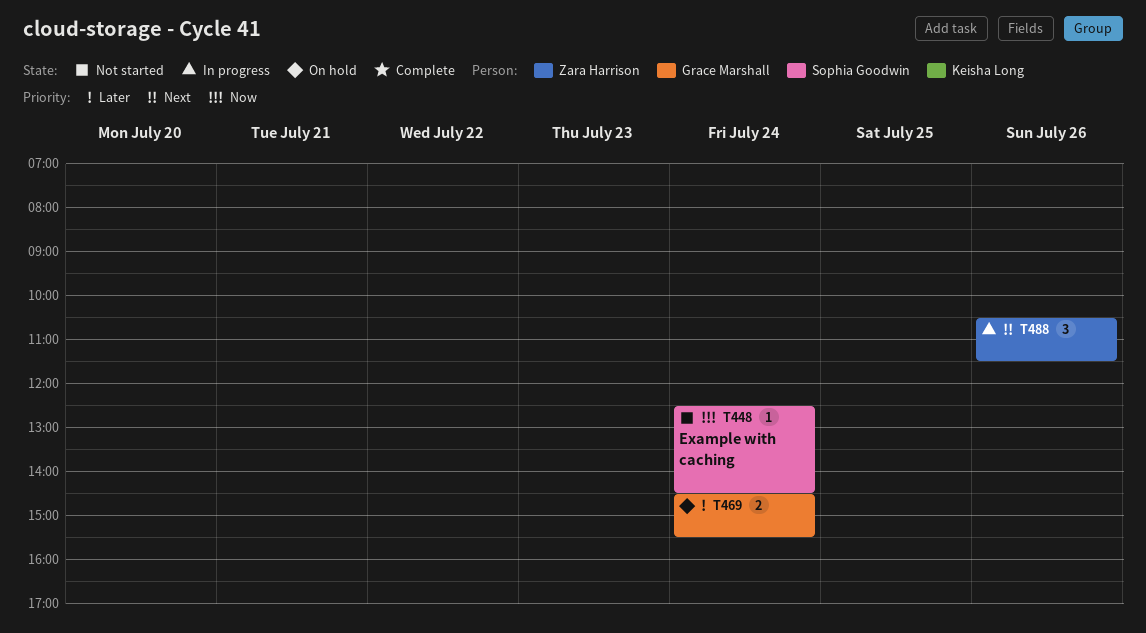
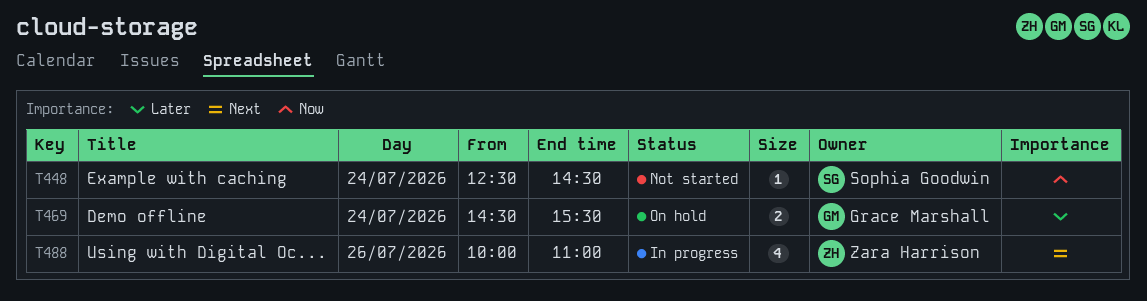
T488, estimate: 3 -> 4
T488, begins: 10:30 -> 10:00
T488, ends: 11:30 -> 11:00

